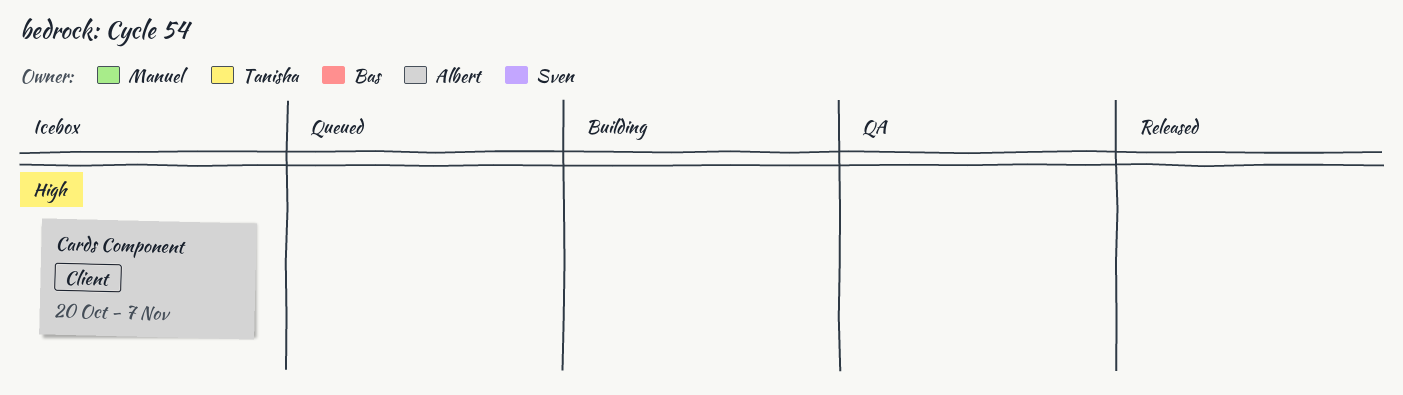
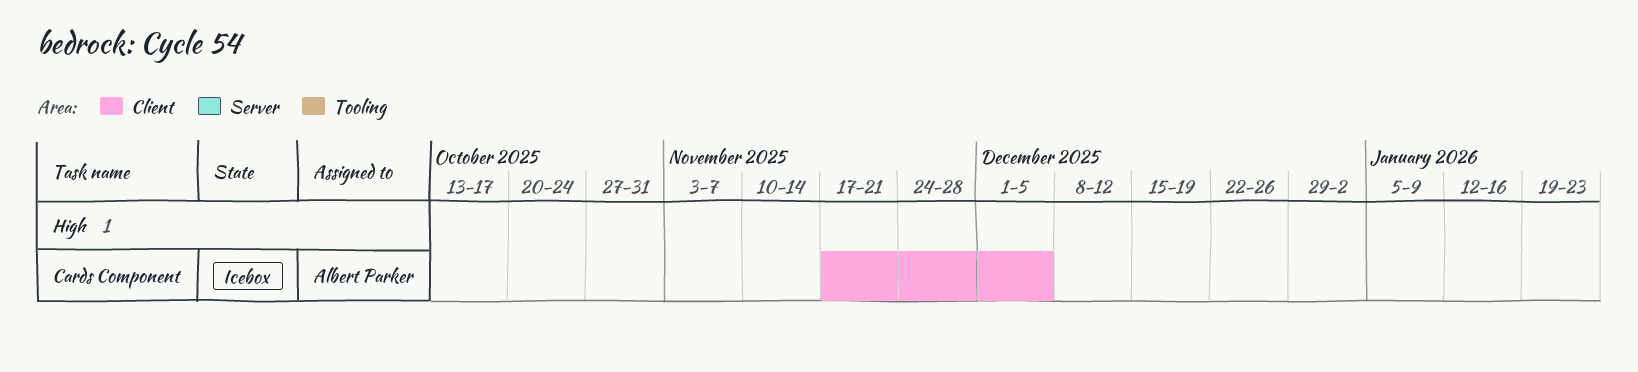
Cards Component, start: Oct 20 -> Nov 17
Cards Component, due: Nov 7 -> Dec 5

